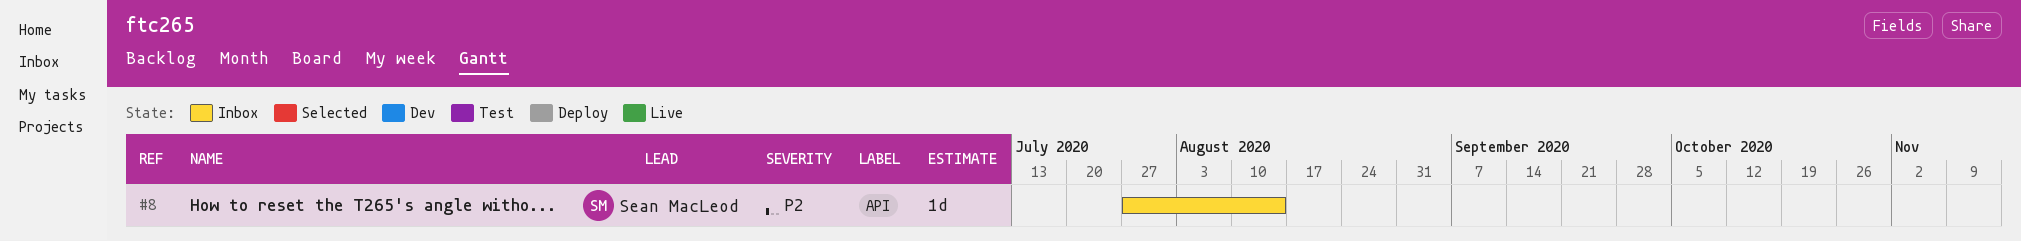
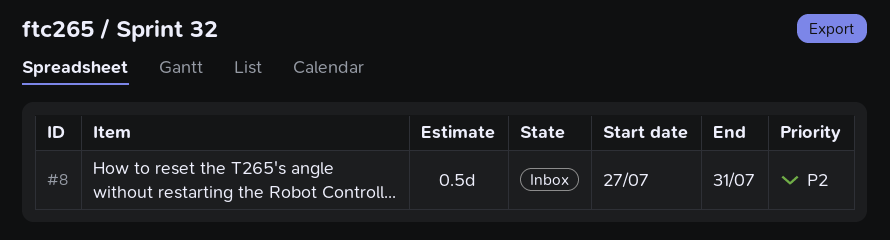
#8, estimate: 1d -> 0.5d
#8, due: Aug 14 -> Jul 31

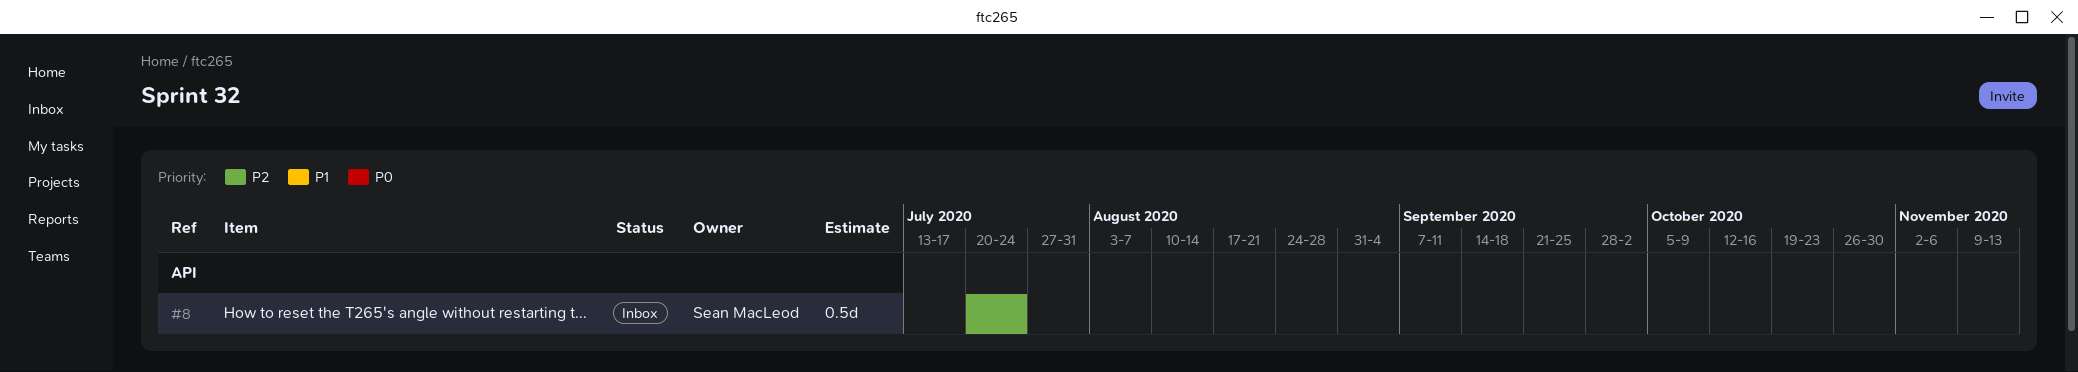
#8, start: Jul 27 -> Jul 20
#8, due: Jul 31 -> Jul 24

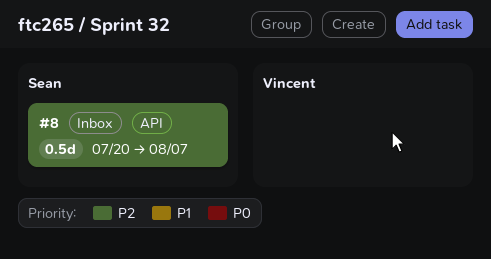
#8, due: Jul 24 -> Aug 7

